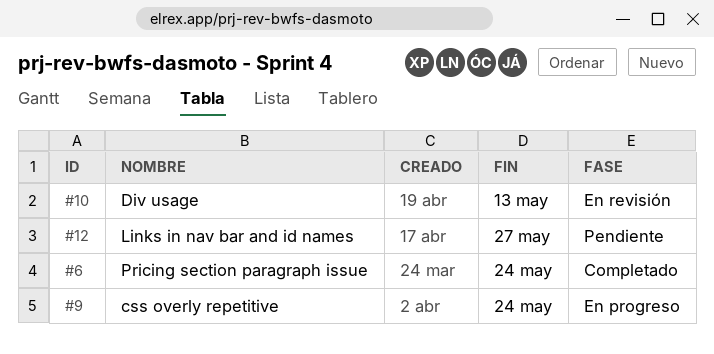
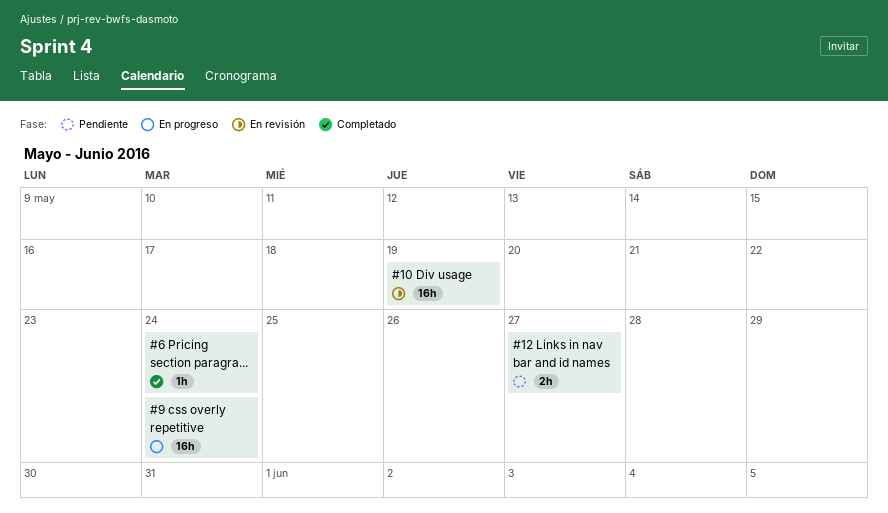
#10, due: May 13 -> May 19

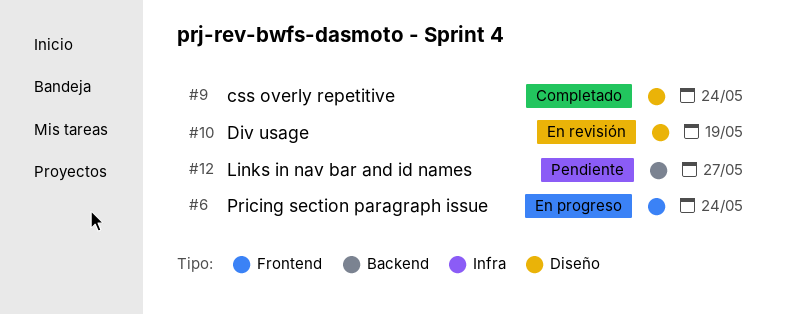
#6, status: Completado -> En progreso
#9, status: En progreso -> Completado

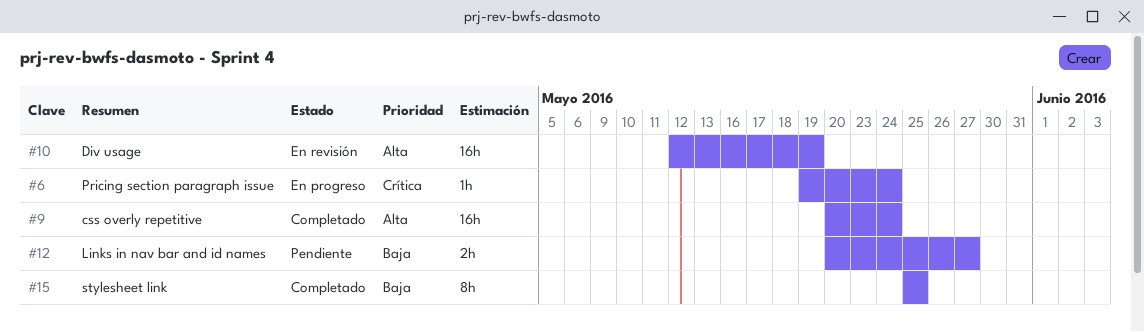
#15: none -> present

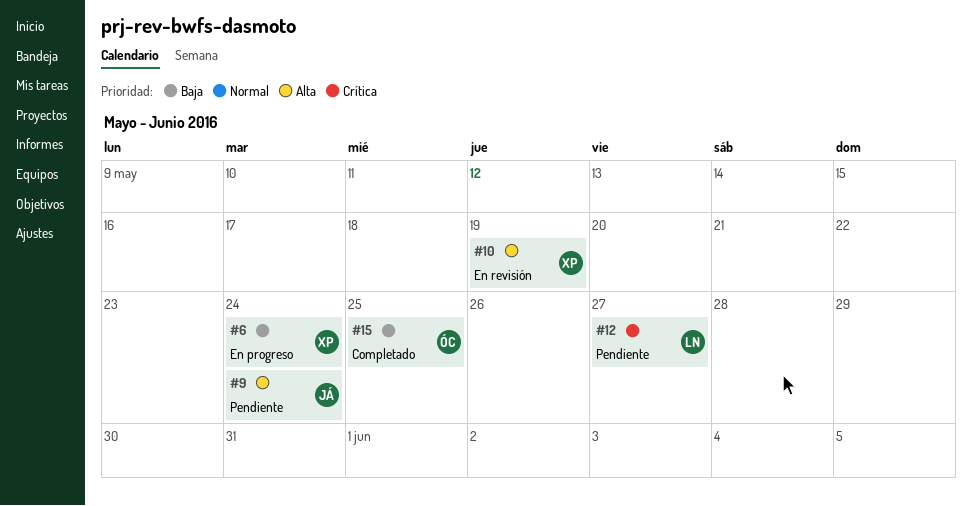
#6, priority: Crítica -> Baja
#9, status: Completado -> Pendiente
#12, priority: Baja -> Crítica

